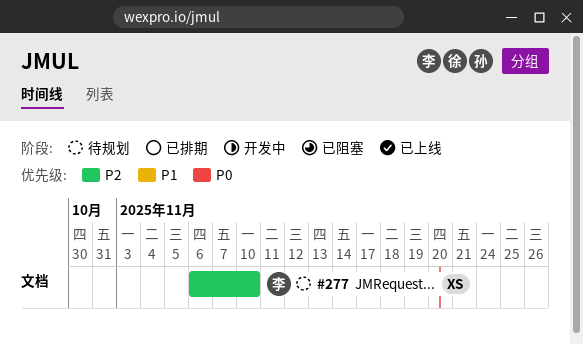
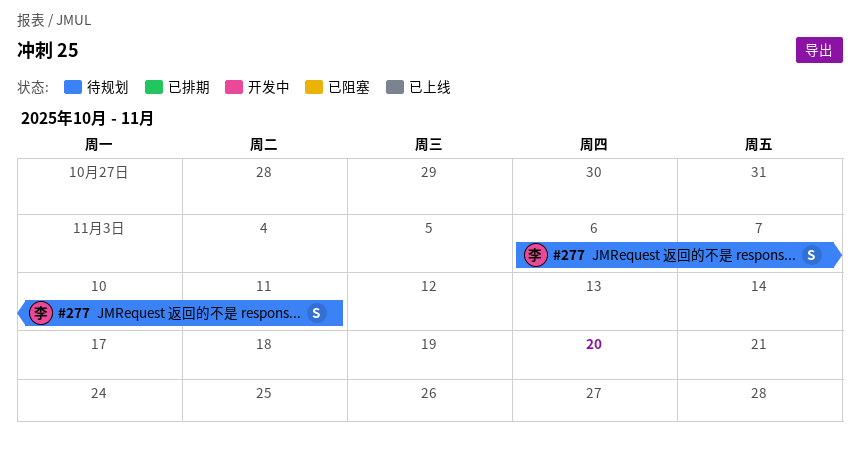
#277, estimate: XS -> S
#277, due: Nov 10 -> Nov 11

